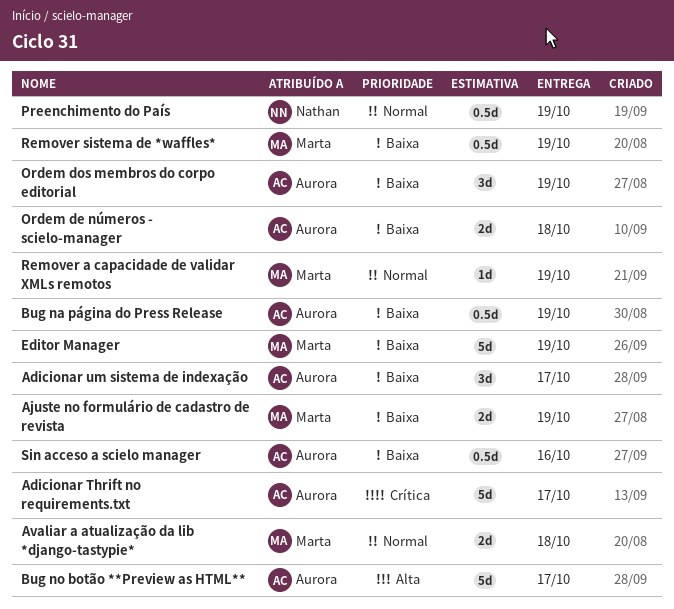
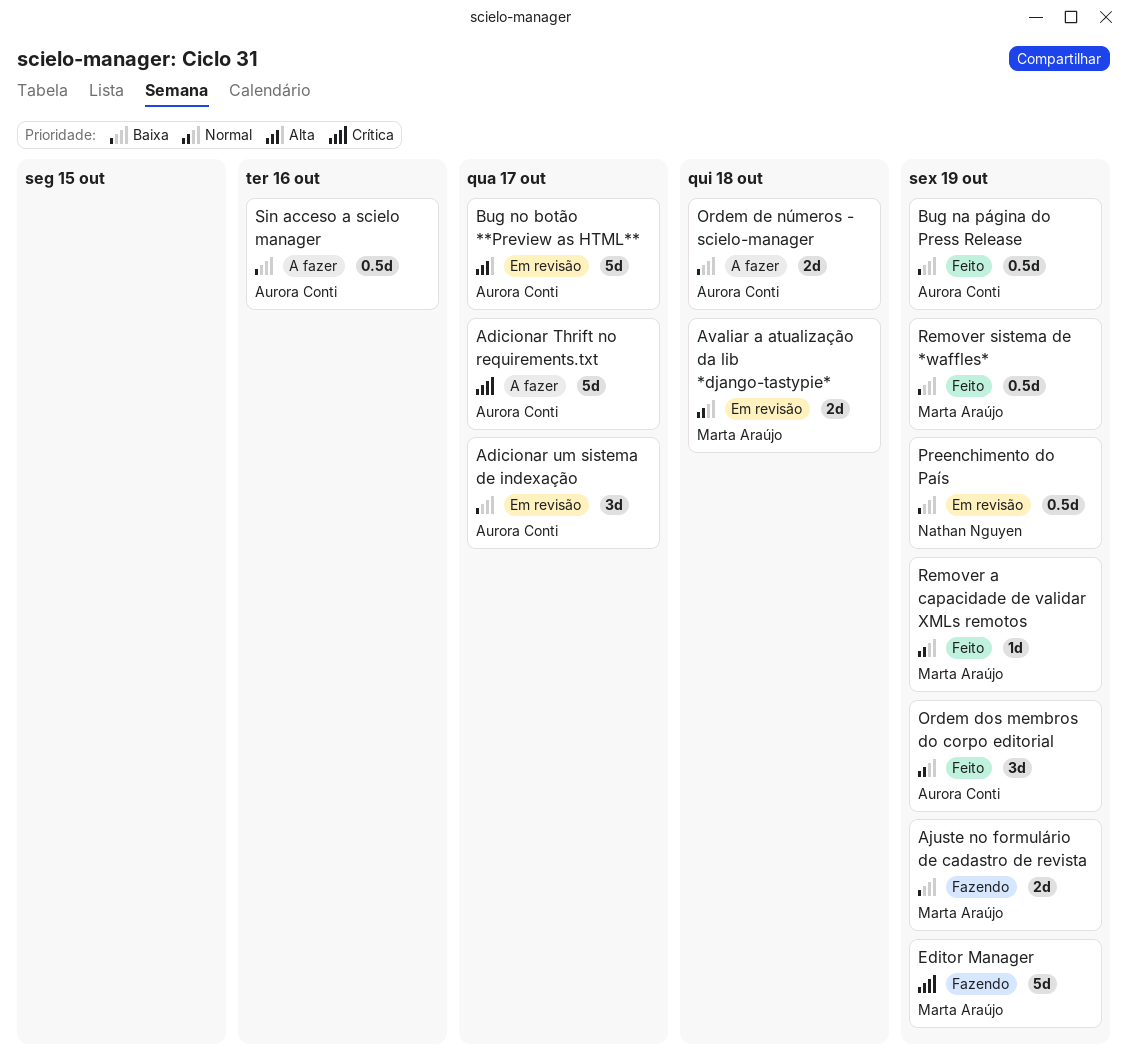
Editor Manager, priority: Baixa -> Crítica
Ordem dos membros do corpo editorial, priority: Baixa -> Normal
Preenchimento do País, priority: Normal -> Baixa

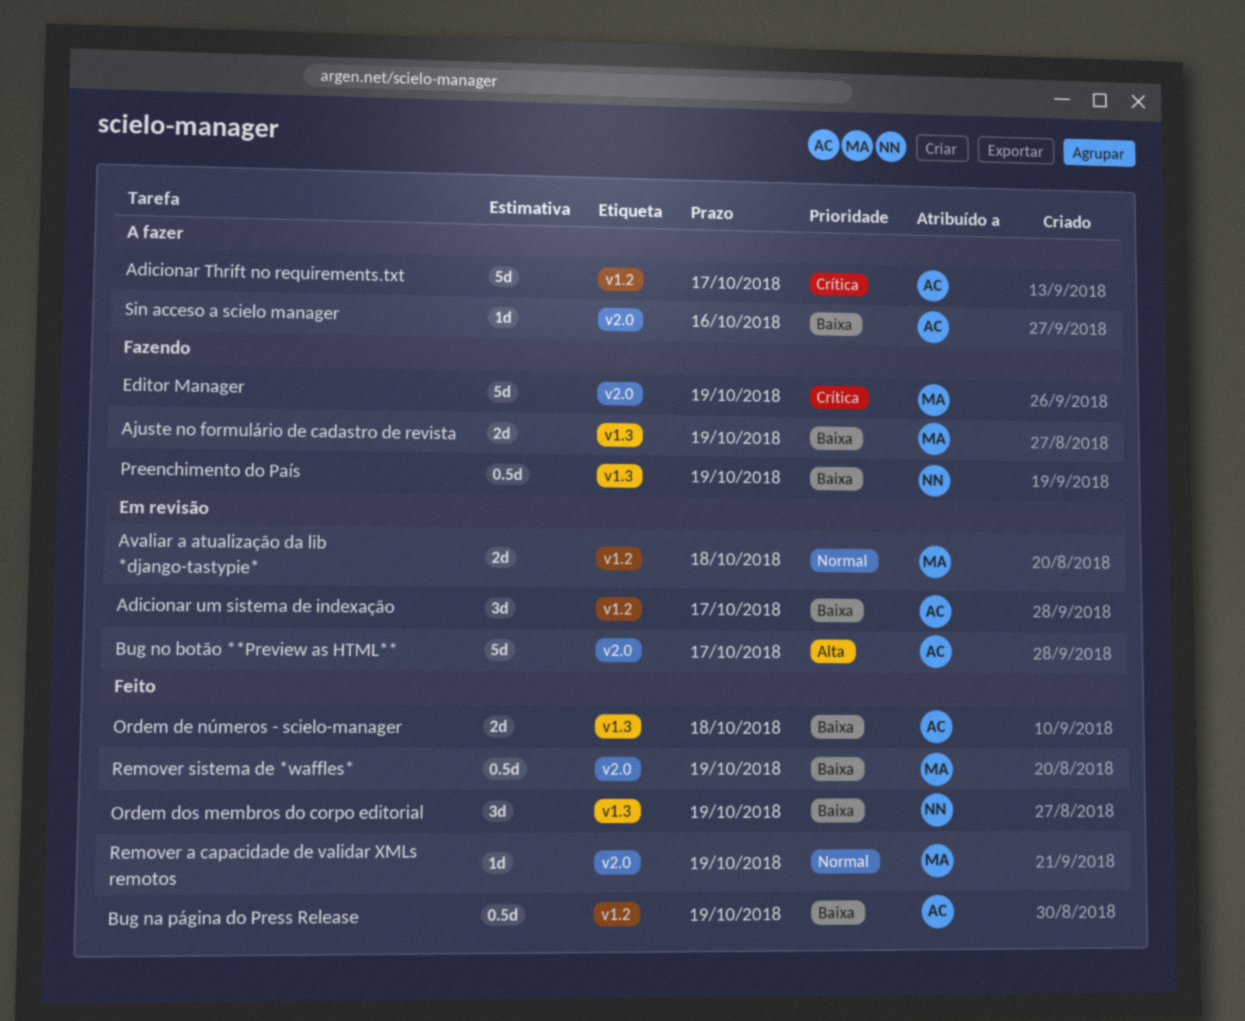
Ordem de números - scielo-manager, status: A fazer -> Feito
Ordem dos membros do corpo editorial, owner: Aurora Conti -> Nathan Nguyen
Ordem dos membros do corpo editorial, priority: Normal -> Baixa
Preenchimento do País, status: Em revisão -> Fazendo
Sin acceso a scielo manager, estimate: 0.5d -> 1d

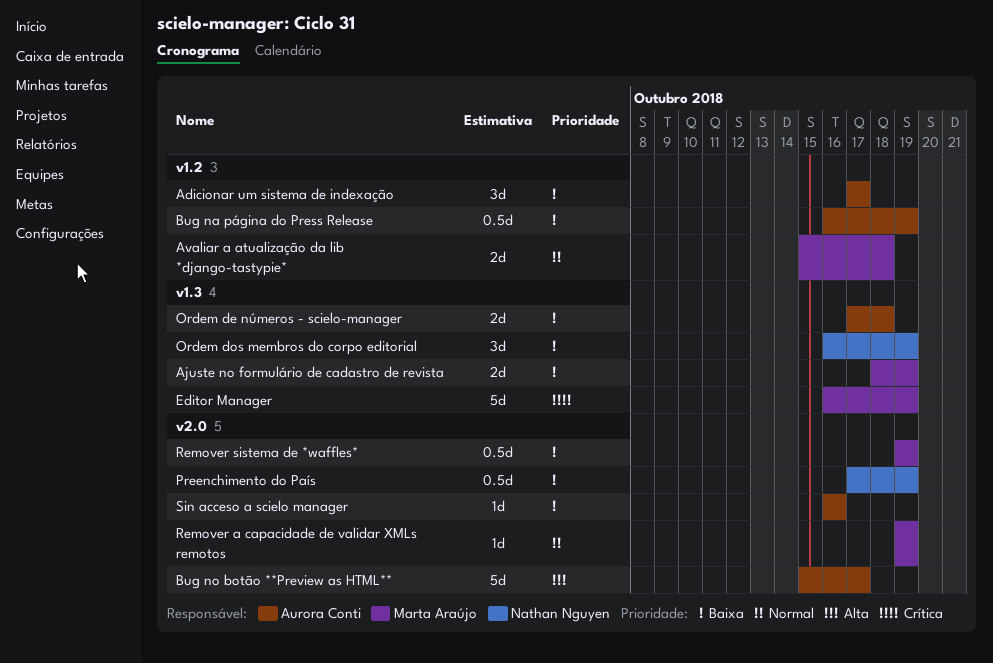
Adicionar Thrift no requirements.txt: present -> none
Editor Manager, label: v2.0 -> v1.3
Preenchimento do País, label: v1.3 -> v2.0

